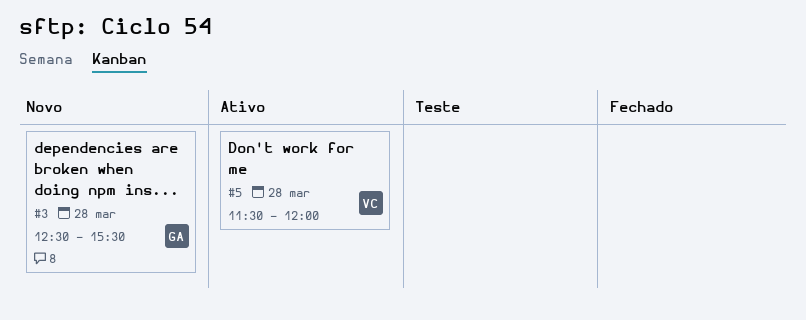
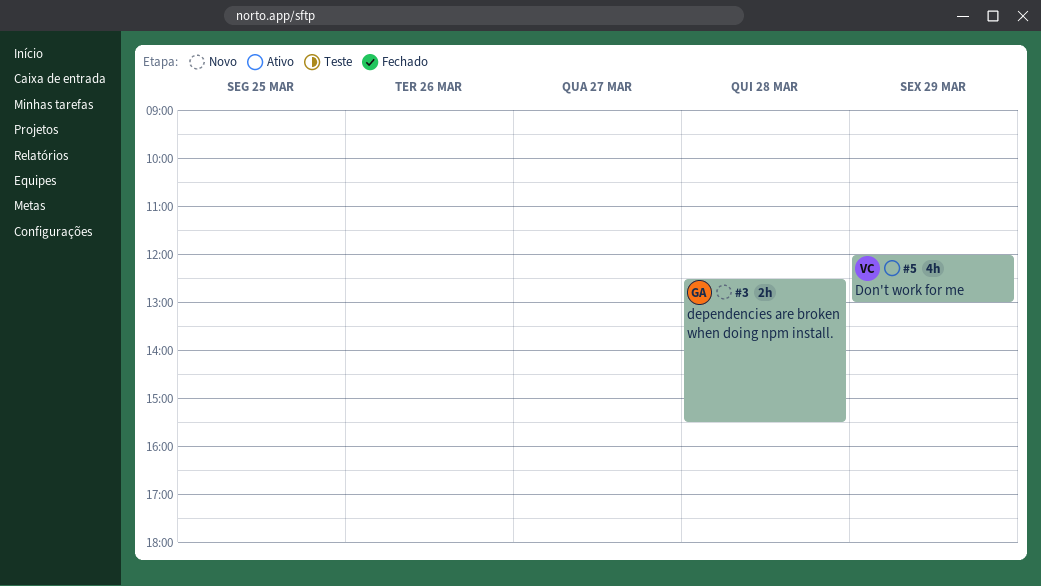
#5, day: Mar 28 -> Mar 29
#5, begins: 11:30 -> 12:00
#5, ends: 12:00 -> 13:00

